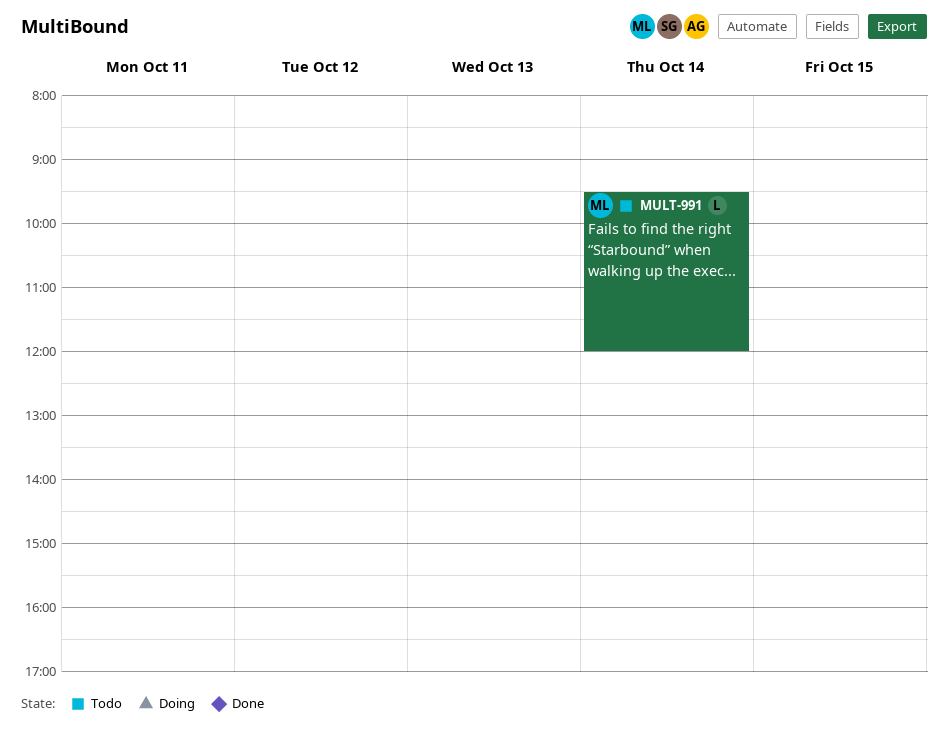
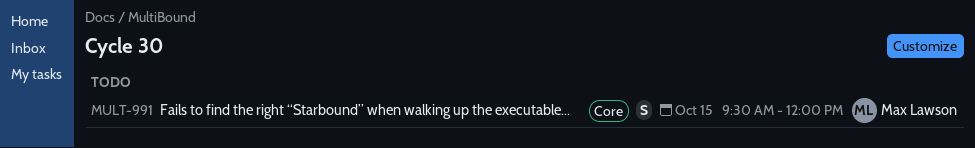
MULT-991, estimate: L -> S
MULT-991, day: Oct 14 -> Oct 15

